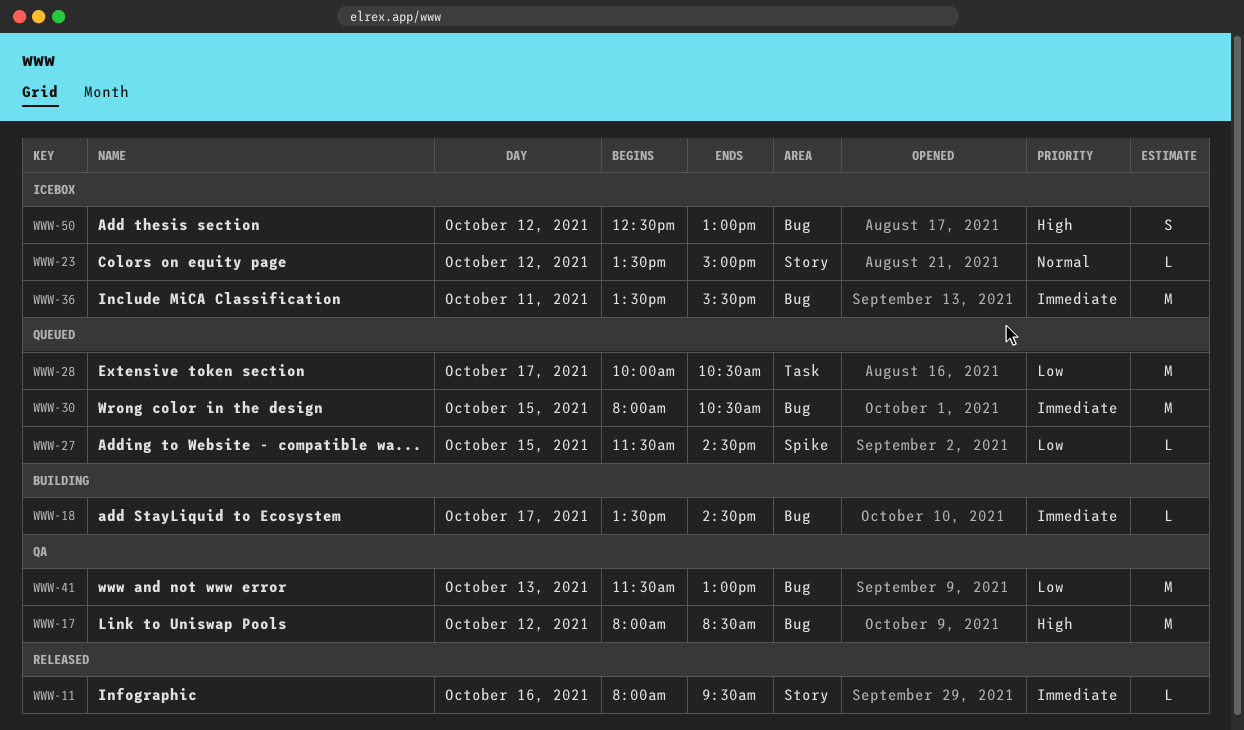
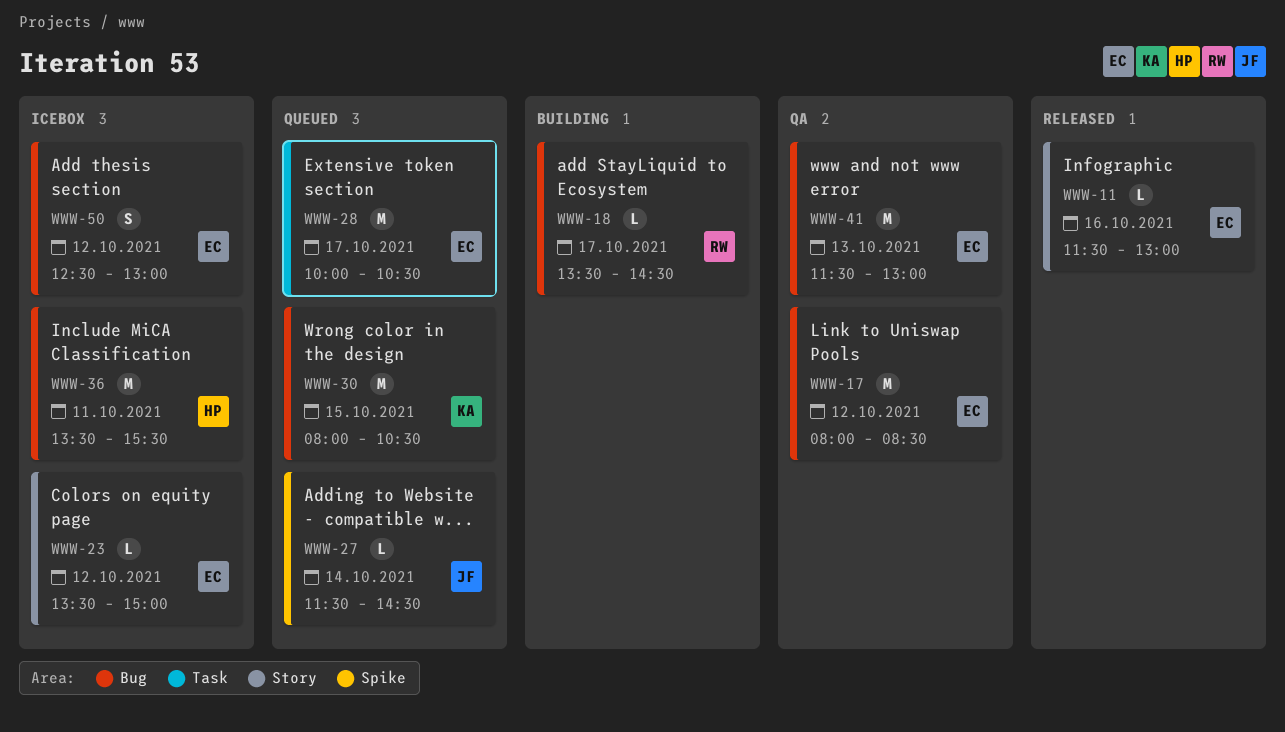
WWW-11, begins: 08:00 -> 11:30
WWW-11, ends: 09:30 -> 13:00
WWW-27, day: Oct 15 -> Oct 14

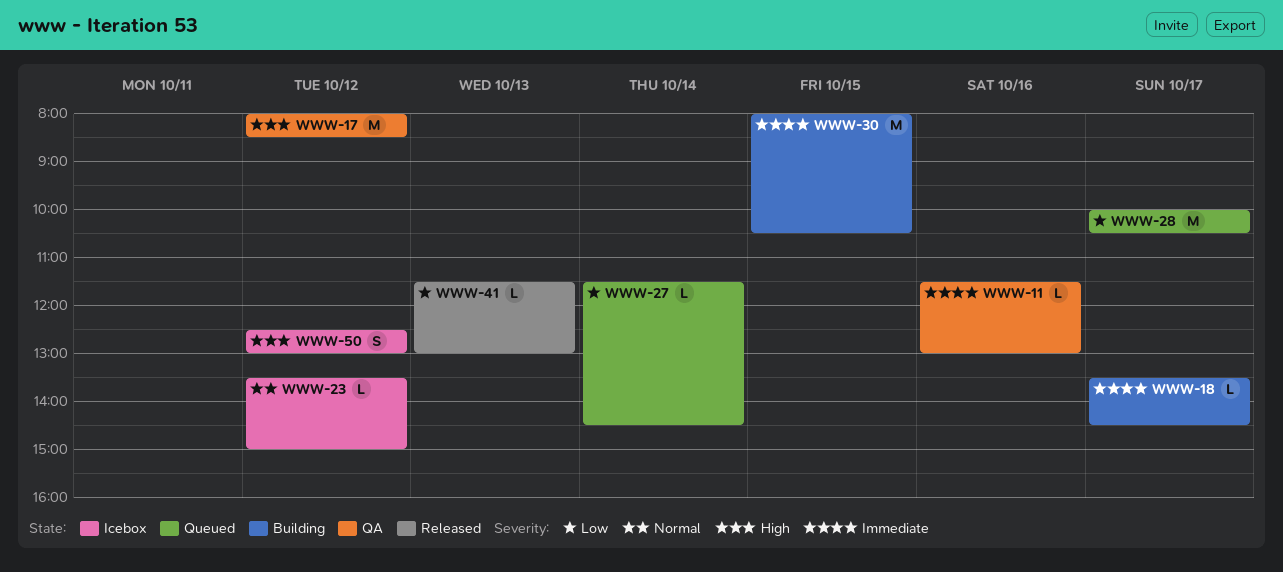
WWW-11, status: Released -> QA
WWW-30, status: Queued -> Building
WWW-36: present -> none
WWW-41, status: QA -> Released
WWW-41, estimate: M -> L

